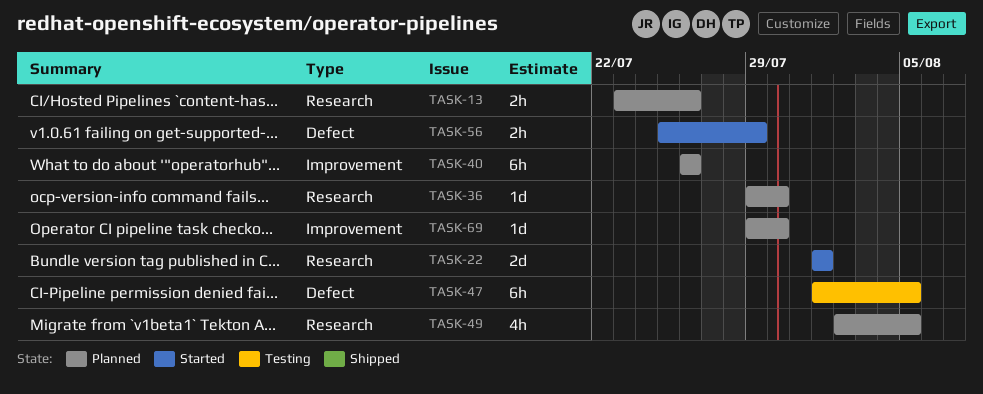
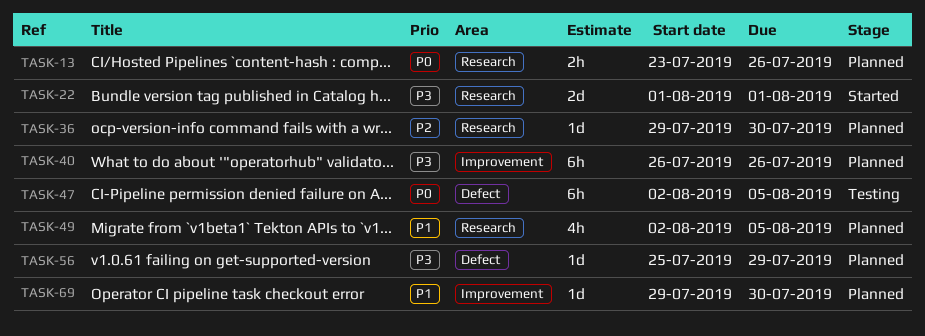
TASK-47, start: Aug 1 -> Aug 2
TASK-56, status: Started -> Planned
TASK-56, estimate: 2h -> 1d

